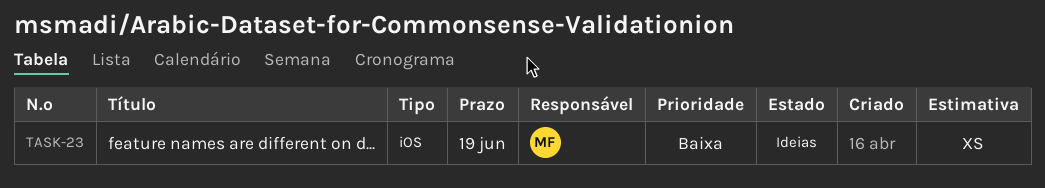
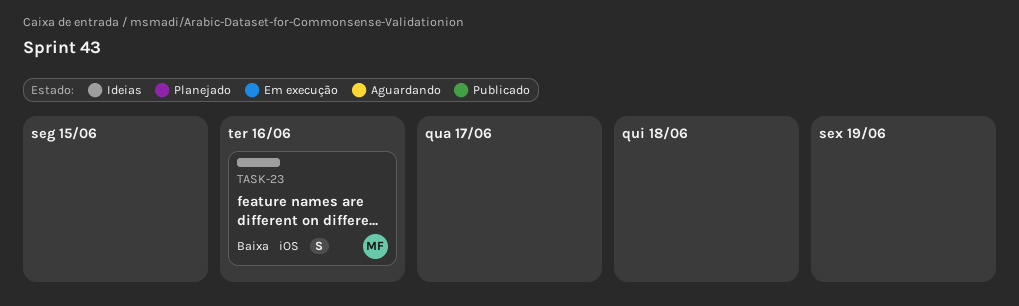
TASK-23, estimate: XS -> S
TASK-23, due: Jun 19 -> Jun 16

